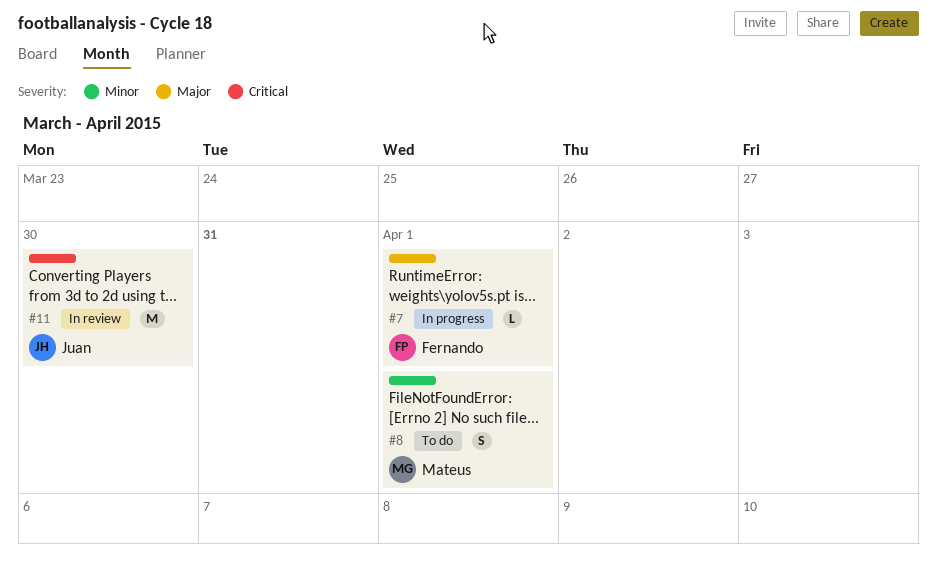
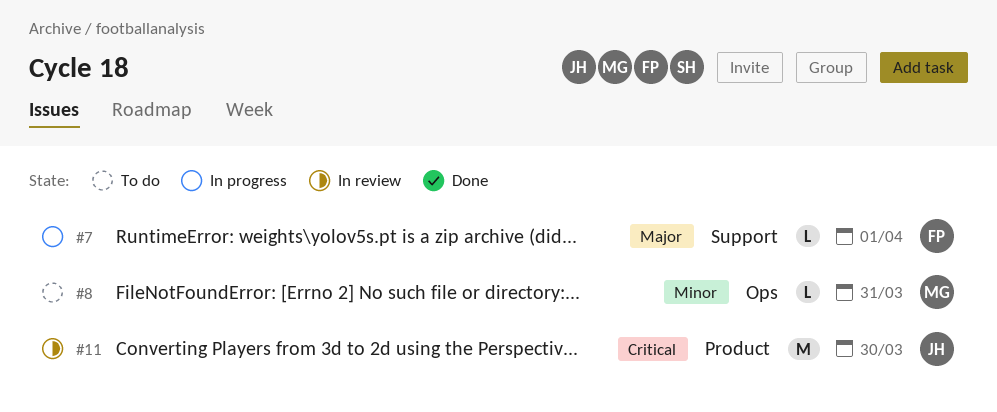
#8, estimate: S -> L
#8, due: Apr 1 -> Mar 31

